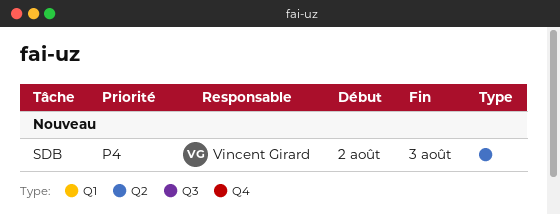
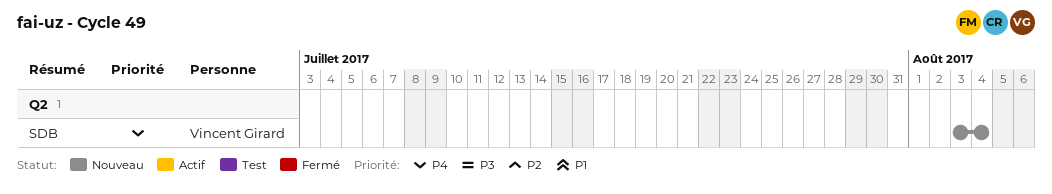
SDB, start: Aug 2 -> Aug 3
SDB, due: Aug 3 -> Aug 4

